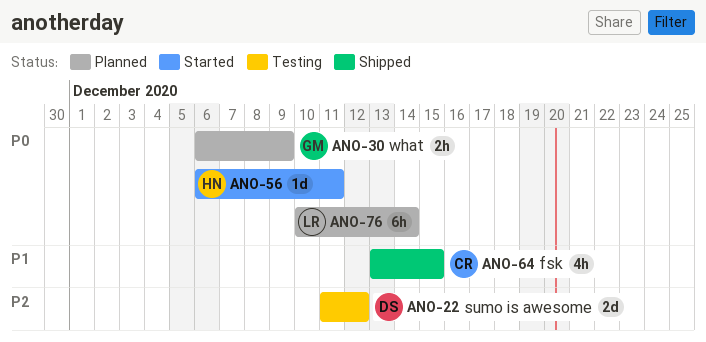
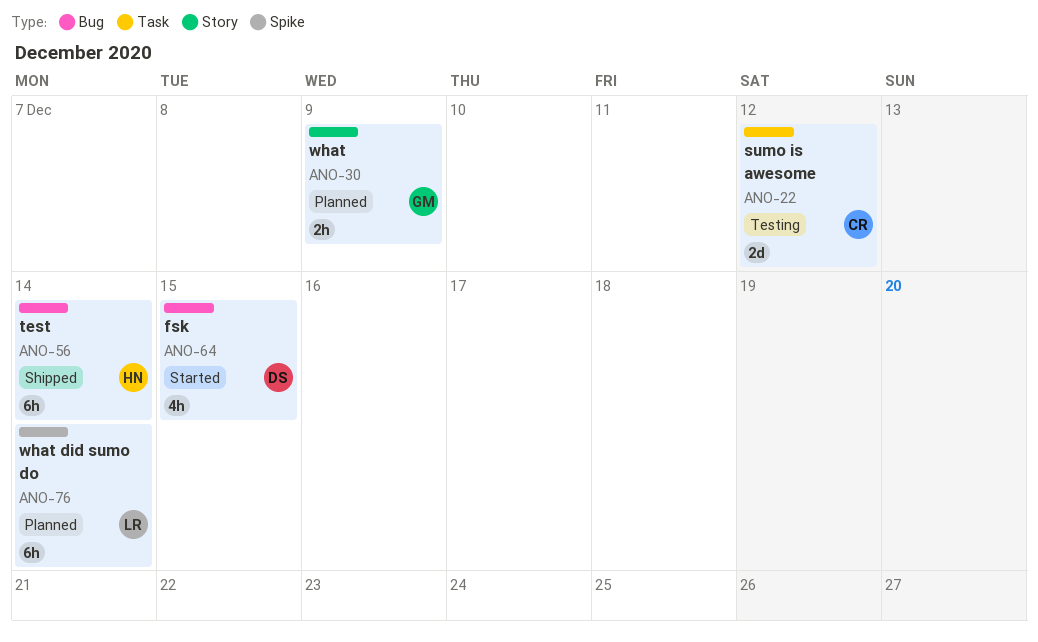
ANO-22, owner: DS -> CR
ANO-56, status: Started -> Shipped
ANO-56, estimate: 1d -> 6h
ANO-56, due: Dec 11 -> Dec 14
ANO-64, status: Shipped -> Started
ANO-64, owner: CR -> DS

